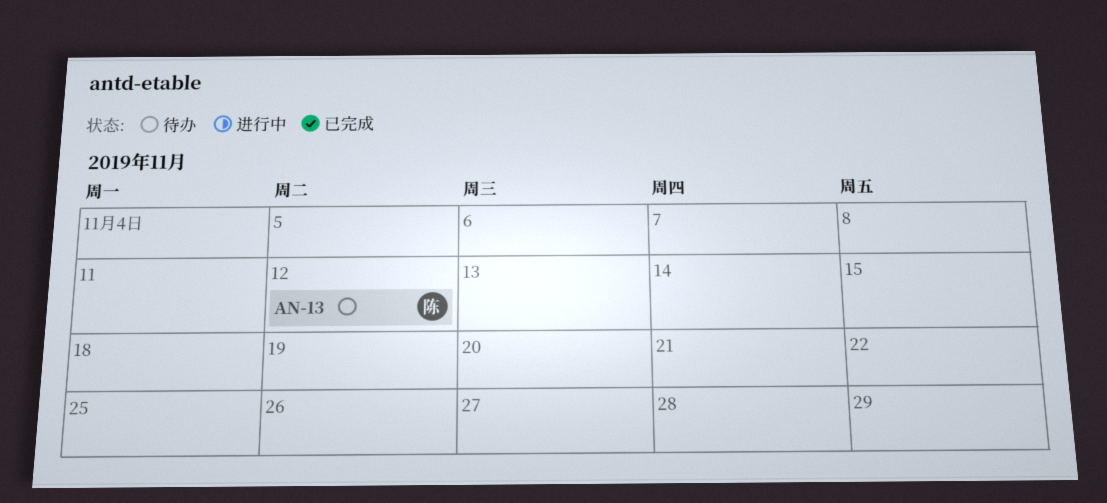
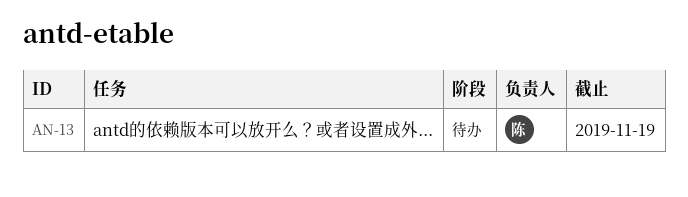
AN-13, due: Nov 12 -> Nov 19

